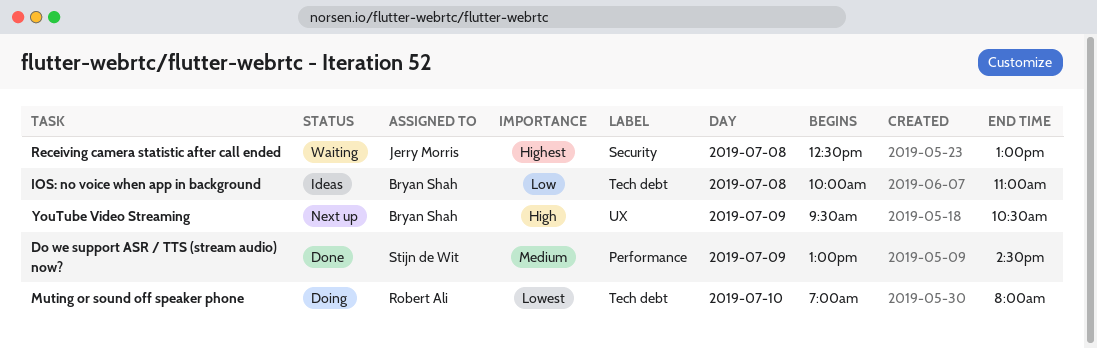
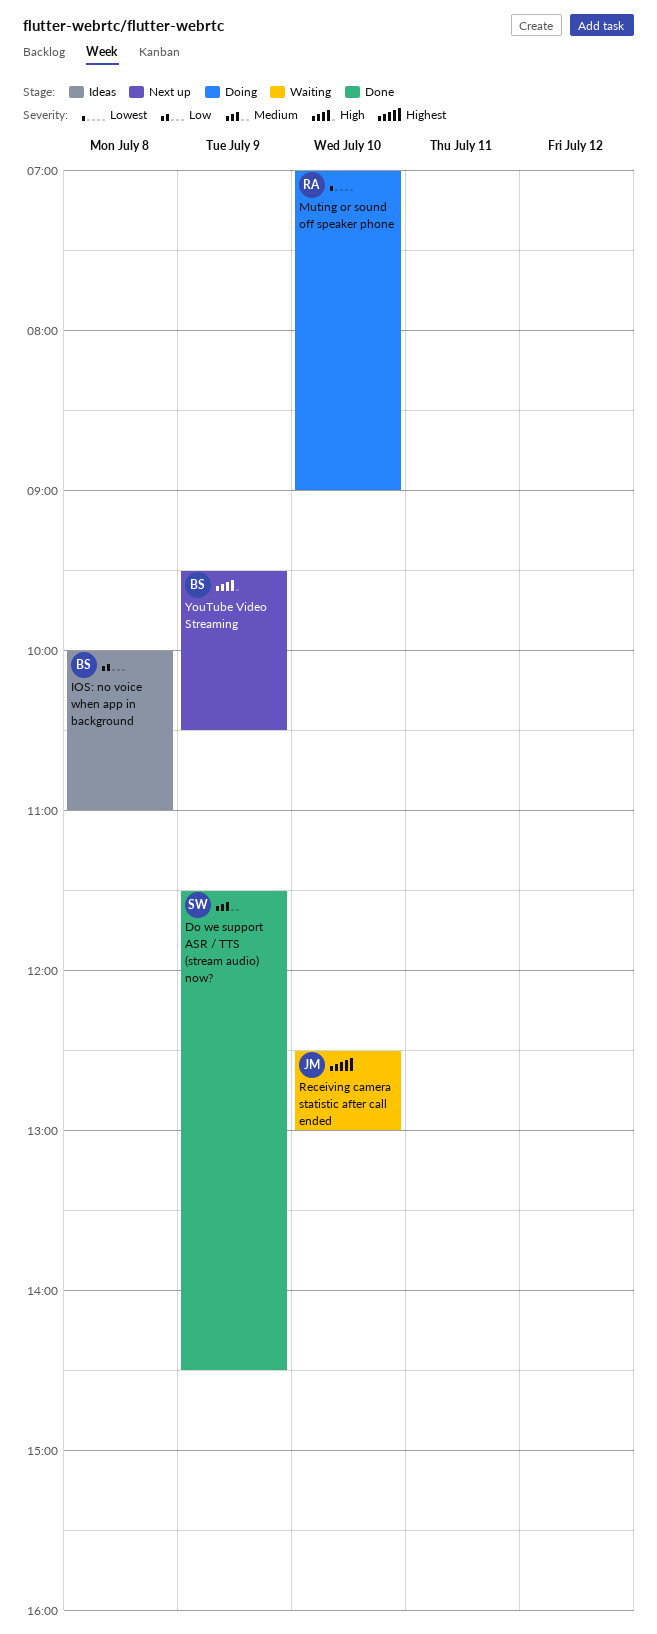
Do we support ASR / TTS (stream audio) now?, begins: 13:00 -> 11:30
Muting or sound off speaker phone, ends: 08:00 -> 09:00
Receiving camera statistic after call ended, day: Jul 8 -> Jul 10

